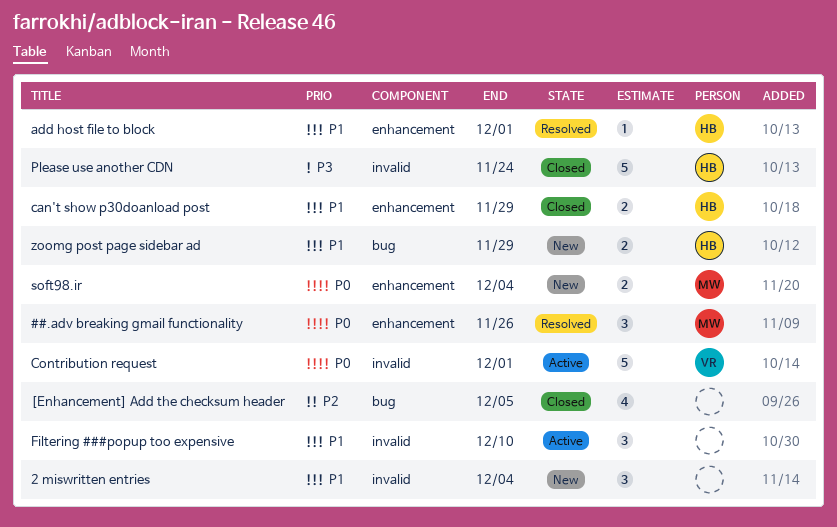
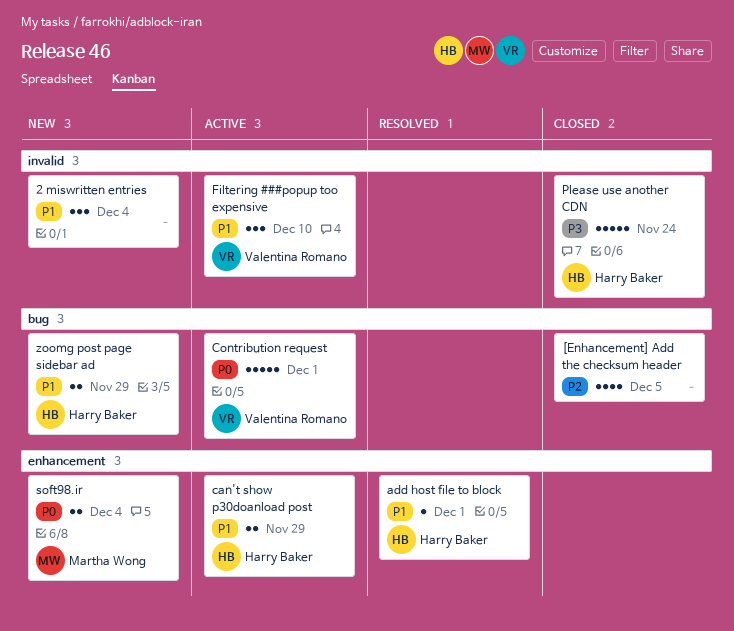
##.adv breaking gmail functionality: present -> none
can't show p30doanload post, status: Closed -> Active
Contribution request, label: invalid -> bug
Filtering ###popup too expensive, owner: none -> Valentina Romano

